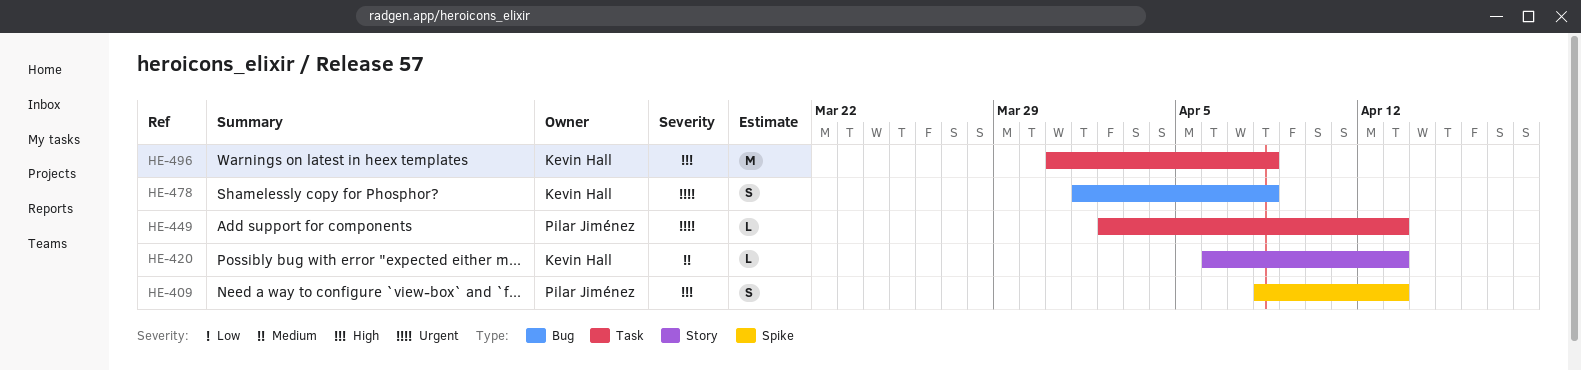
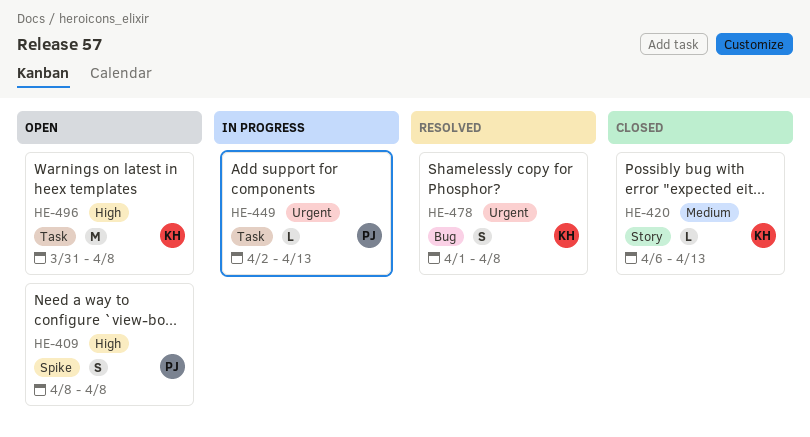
HE-409, due: Apr 13 -> Apr 8

